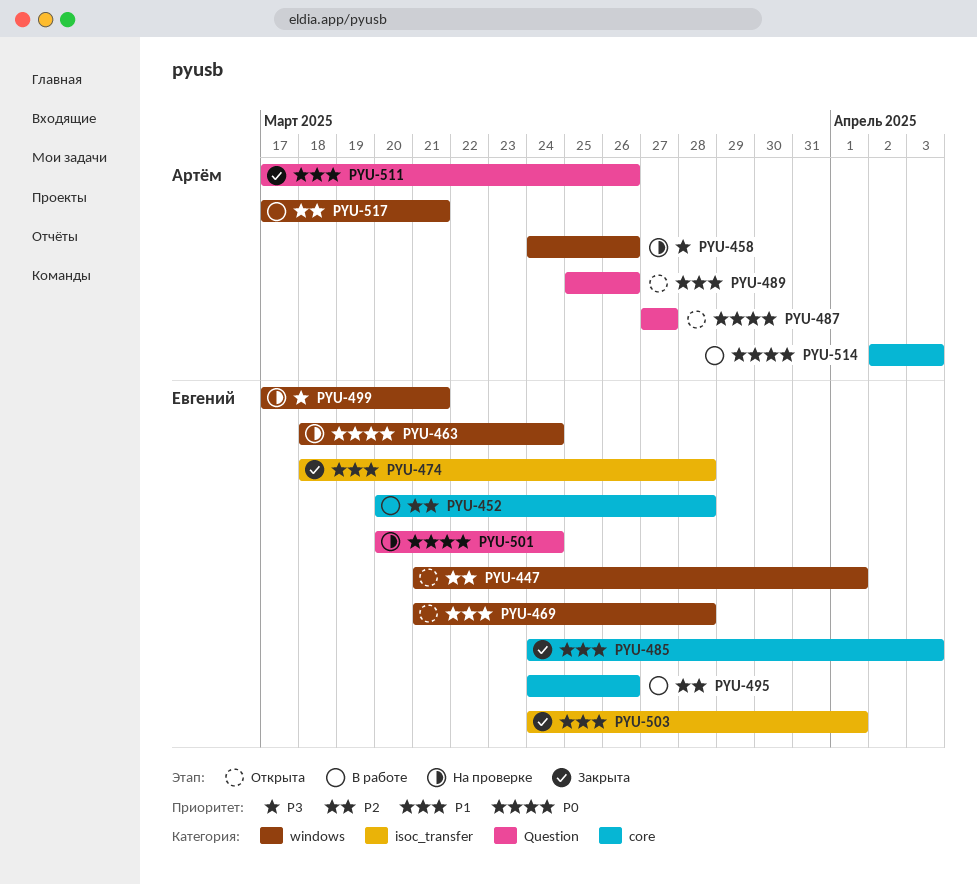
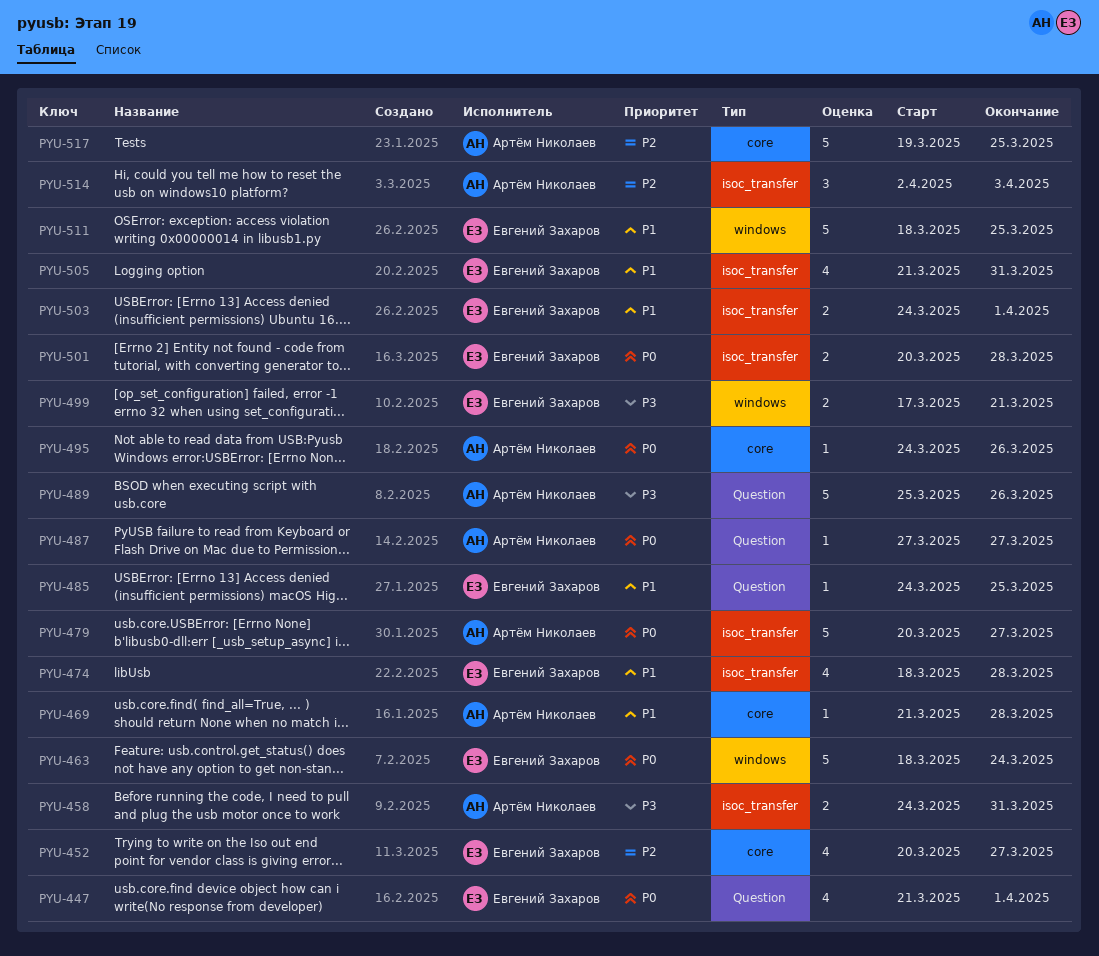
PYU-447, priority: P2 -> P0
PYU-447, label: windows -> Question
PYU-452, due: Mar 28 -> Mar 27
PYU-458, label: windows -> isoc_transfer
PYU-458, due: Mar 26 -> Mar 31
PYU-469, owner: Евгений Захаров -> Артём Николаев
PYU-469, label: windows -> core
PYU-479: none -> present
PYU-485, label: core -> Question
PYU-485, due: Apr 3 -> Mar 25
PYU-489, priority: P1 -> P3
PYU-495, owner: Евгений Захаров -> Артём Николаев
PYU-495, priority: P2 -> P0
PYU-501, label: Question -> isoc_transfer
PYU-501, due: Mar 24 -> Mar 28
PYU-505: none -> present
PYU-511, owner: Артём Николаев -> Евгений Захаров
PYU-511, label: Question -> windows
PYU-511, start: Mar 17 -> Mar 18
PYU-511, due: Mar 26 -> Mar 25
PYU-514, priority: P0 -> P2
PYU-514, label: core -> isoc_transfer
PYU-517, label: windows -> core
PYU-517, start: Mar 17 -> Mar 19
PYU-517, due: Mar 21 -> Mar 25

